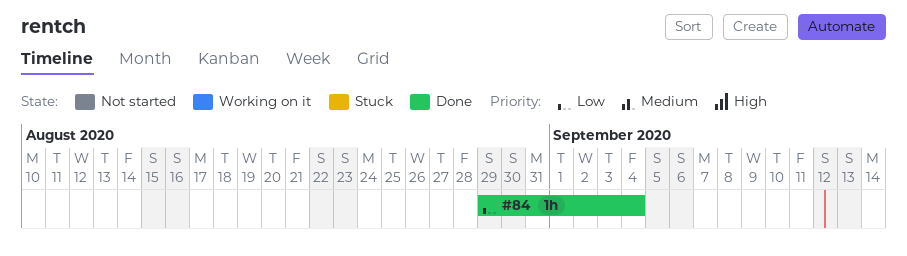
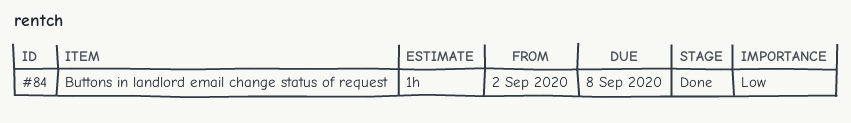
#84, start: Aug 29 -> Sep 2
#84, due: Sep 4 -> Sep 8

